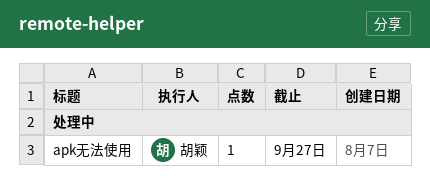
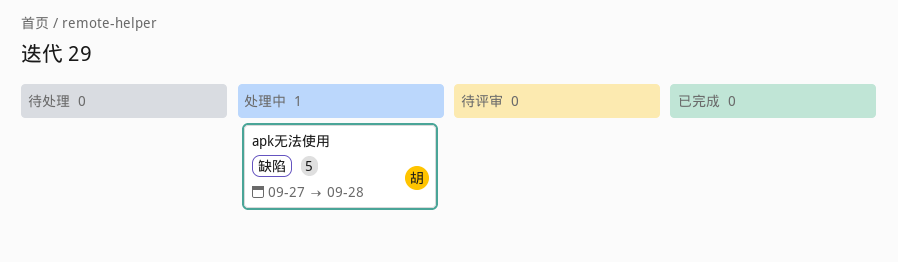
apk无法使用, estimate: 1 -> 5
apk无法使用, due: Sep 27 -> Sep 28

